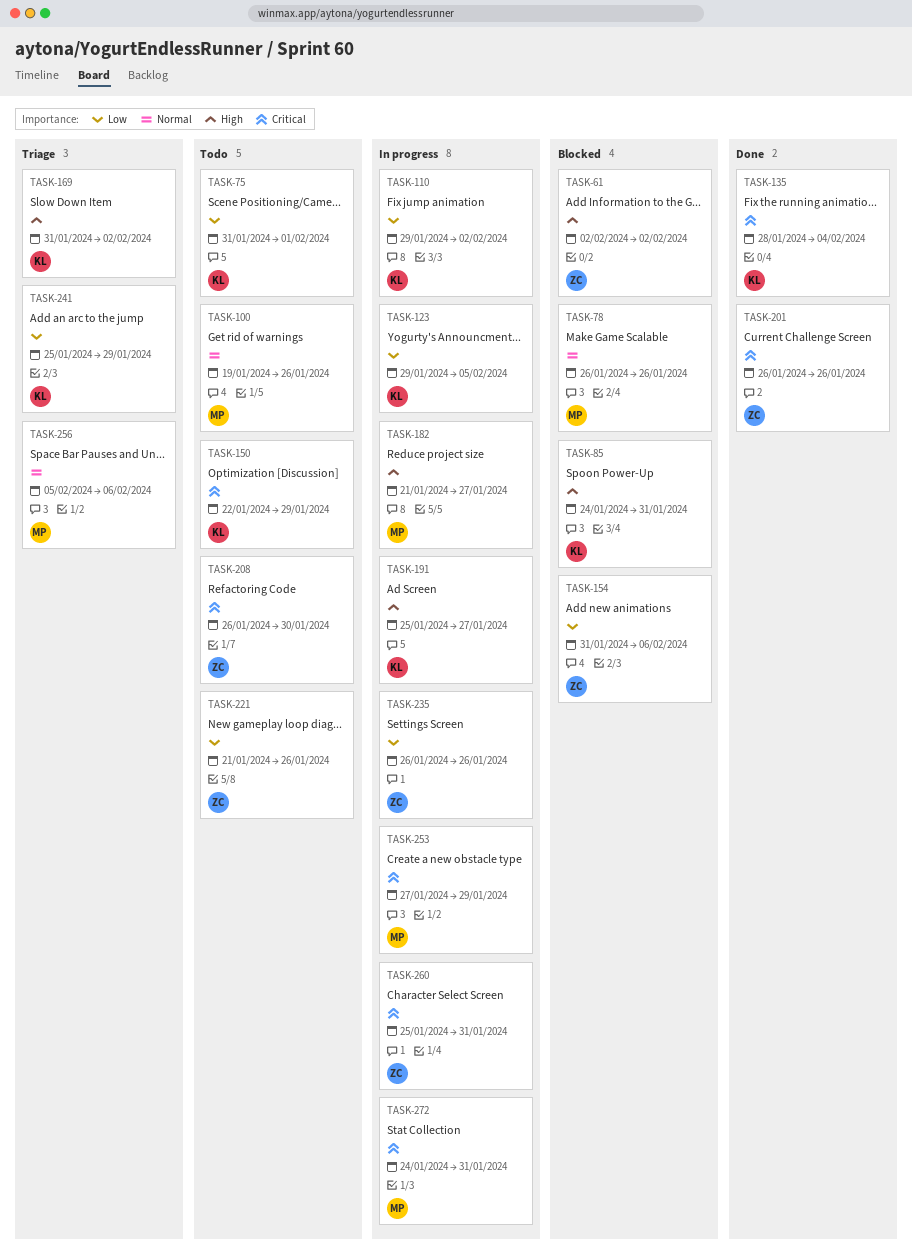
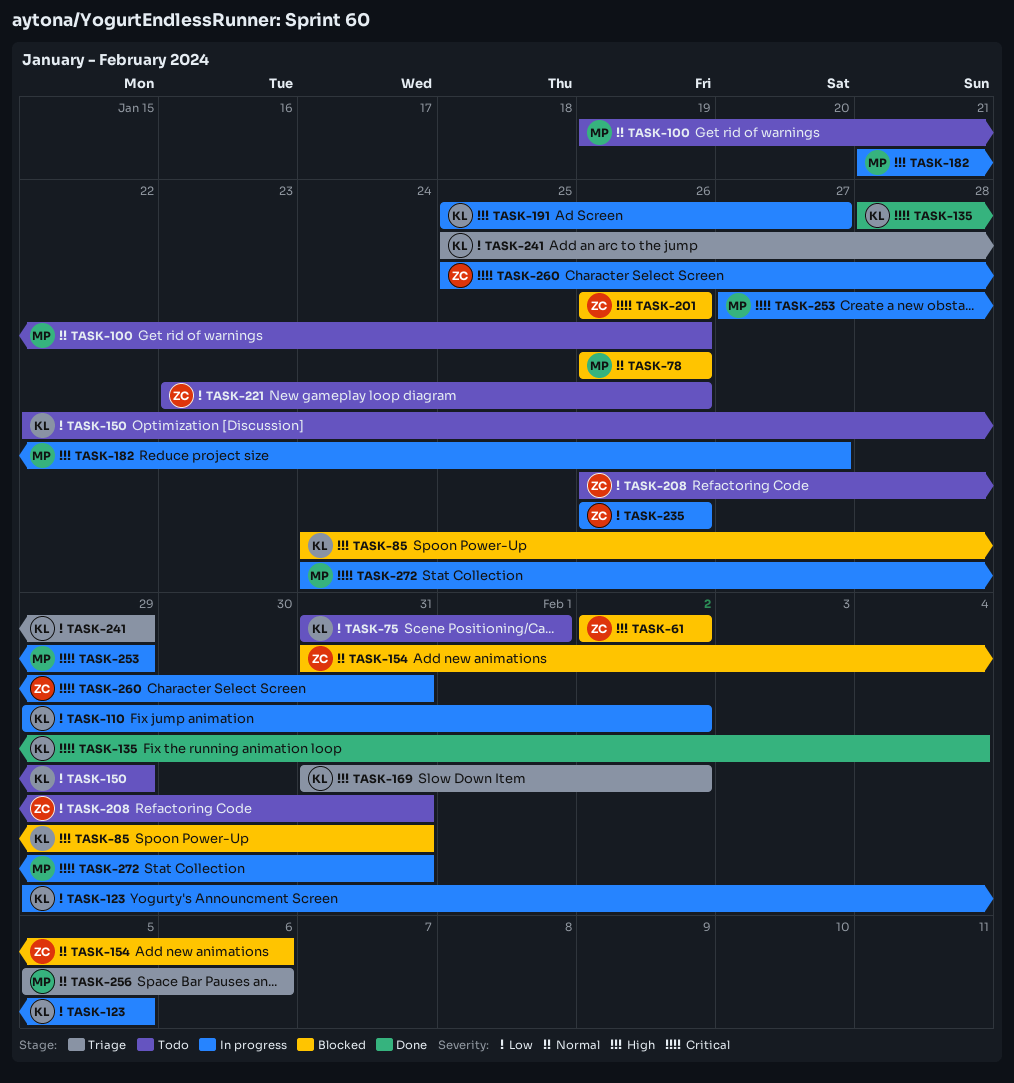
TASK-150, priority: Critical -> Low
TASK-154, priority: Low -> Normal
TASK-201, status: Done -> Blocked
TASK-208, priority: Critical -> Low
TASK-208, due: Jan 30 -> Jan 31
TASK-221, start: Jan 21 -> Jan 23

